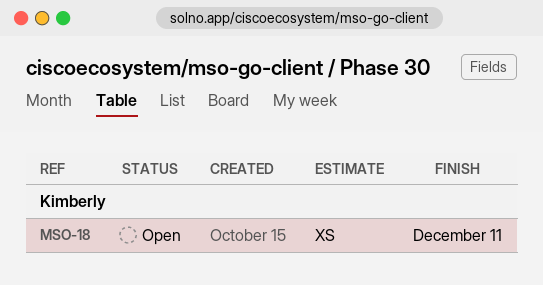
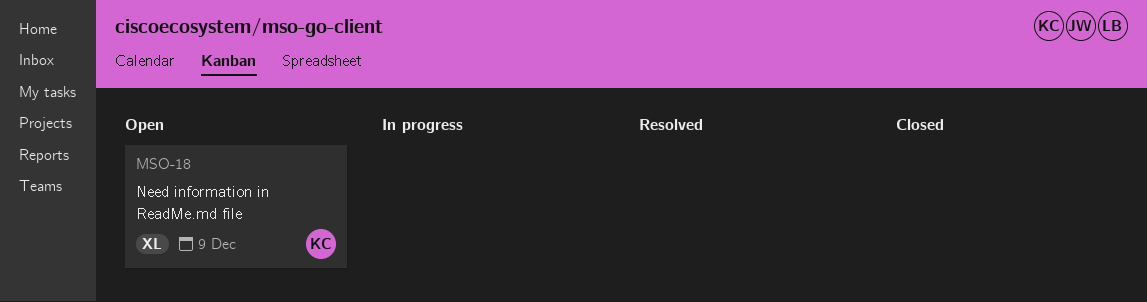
MSO-18, estimate: XS -> XL
MSO-18, due: Dec 11 -> Dec 9

